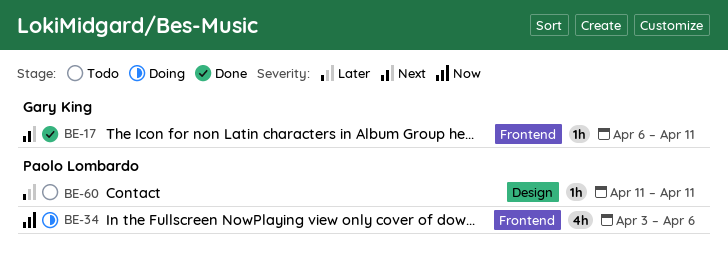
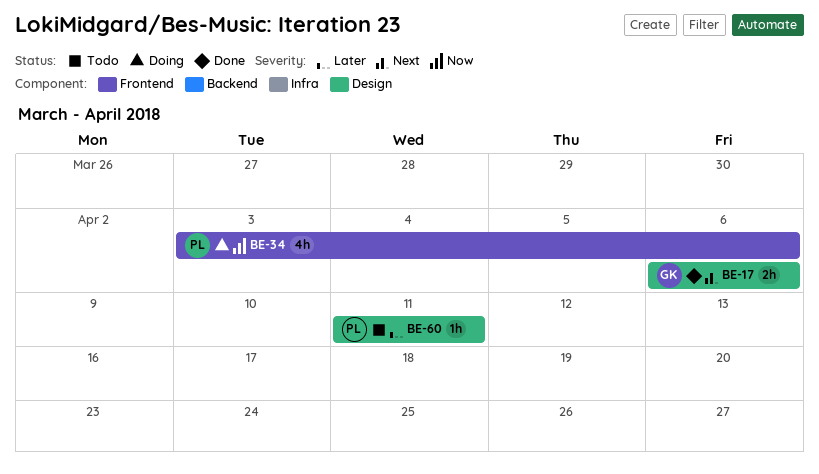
BE-17, label: Frontend -> Design
BE-17, estimate: 1h -> 2h
BE-17, due: Apr 11 -> Apr 6

